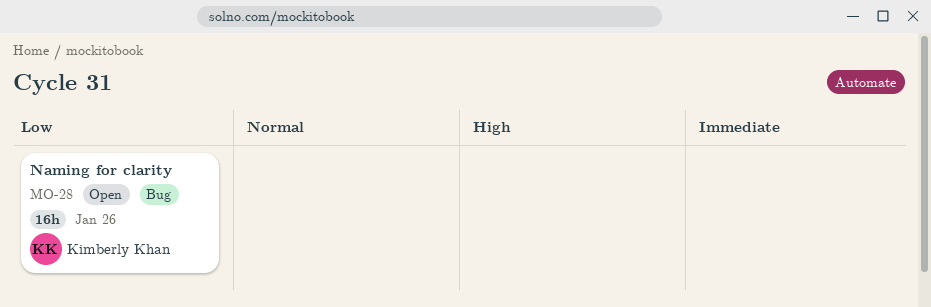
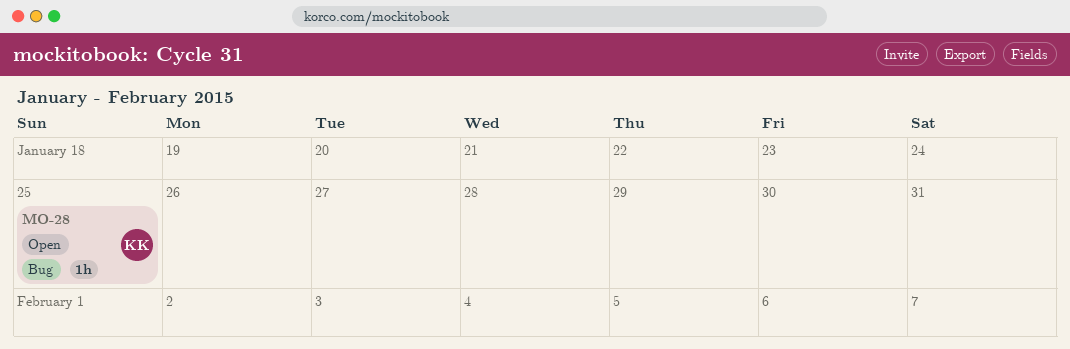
MO-28, estimate: 16h -> 1h
MO-28, due: Jan 26 -> Jan 25

